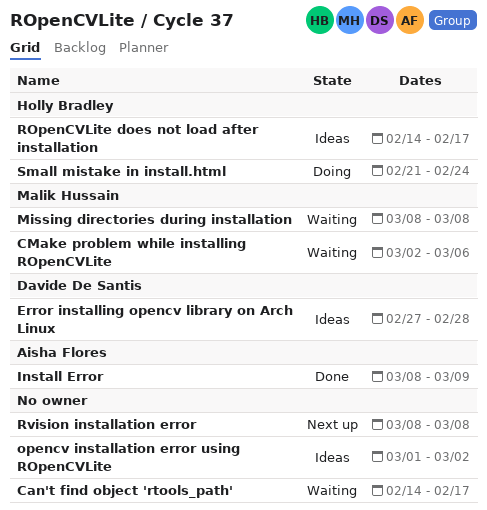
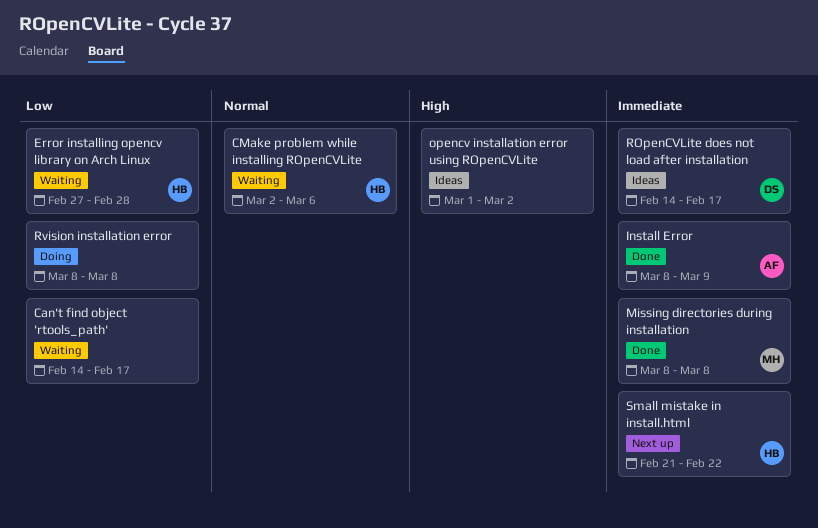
CMake problem while installing ROpenCVLite, owner: Malik Hussain -> Holly Bradley
Error installing opencv library on Arch Linux, status: Ideas -> Waiting
Error installing opencv library on Arch Linux, owner: Davide De Santis -> Holly Bradley
Missing directories during installation, status: Waiting -> Done
ROpenCVLite does not load after installation, owner: Holly Bradley -> Davide De Santis
Rvision installation error, status: Next up -> Doing
Small mistake in install.html, status: Doing -> Next up
Small mistake in install.html, due: Feb 24 -> Feb 22

